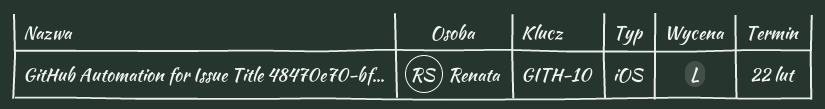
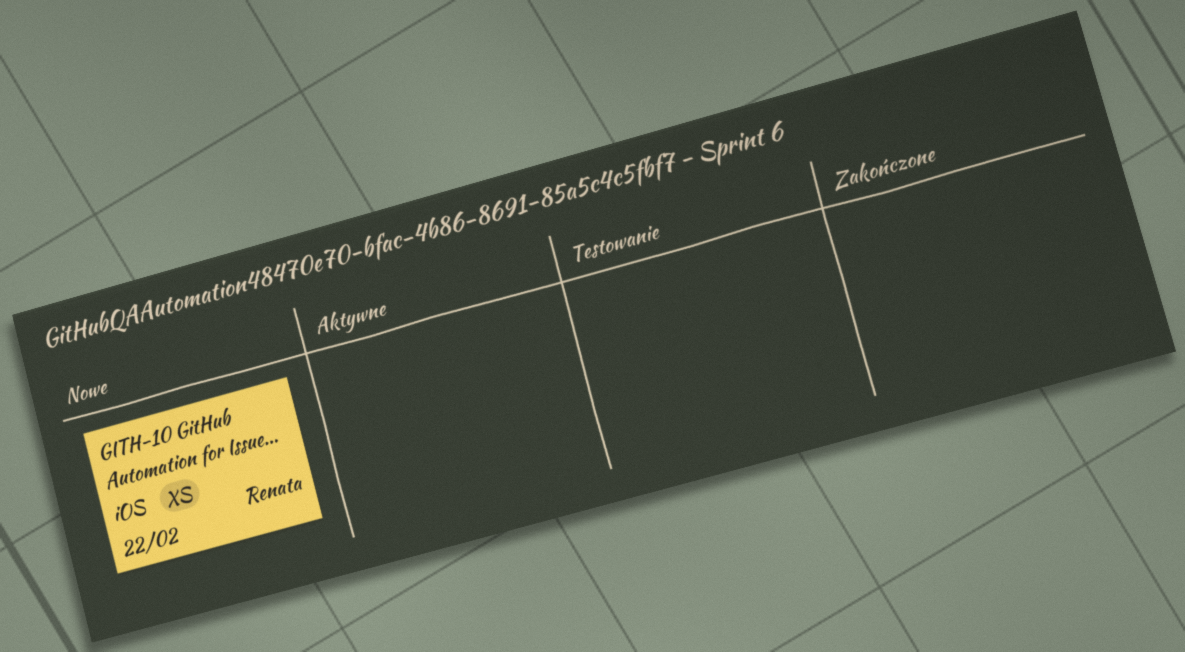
GITH-10, estimate: L -> XS

